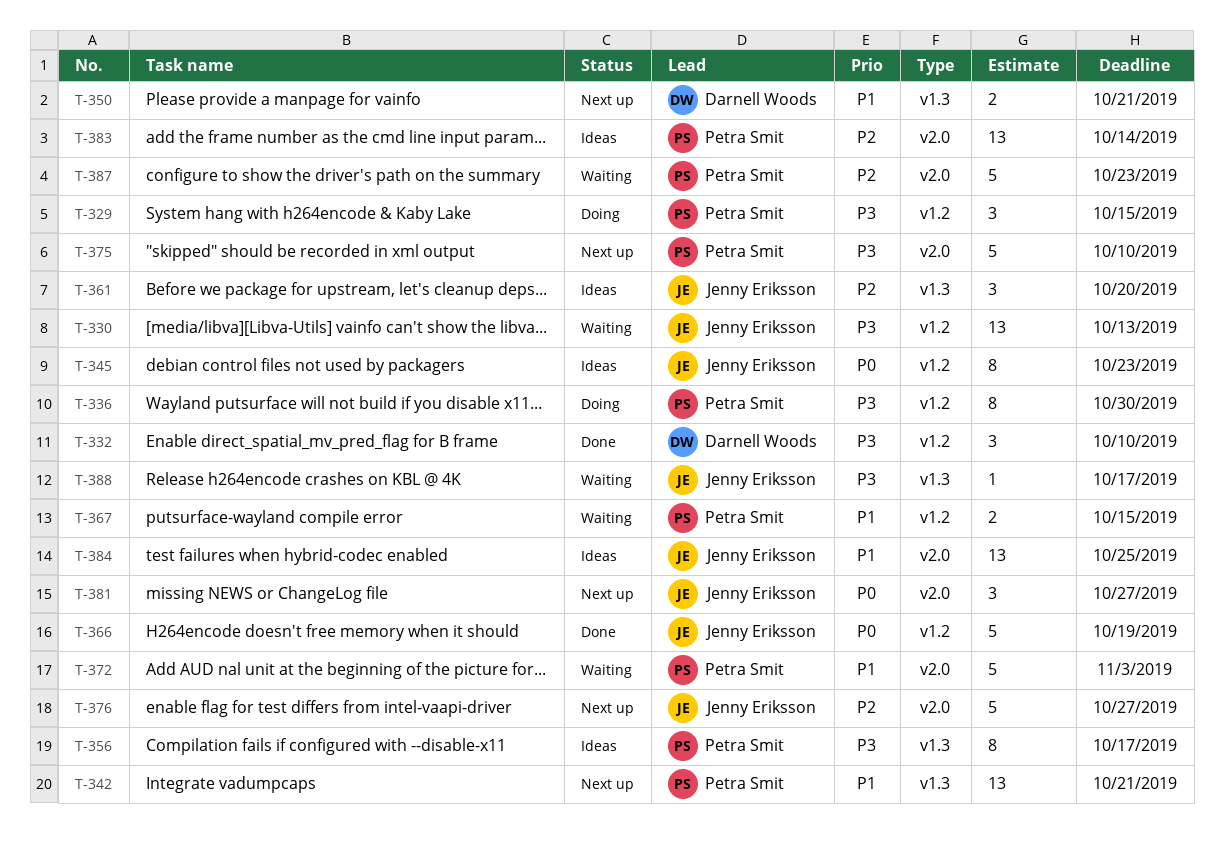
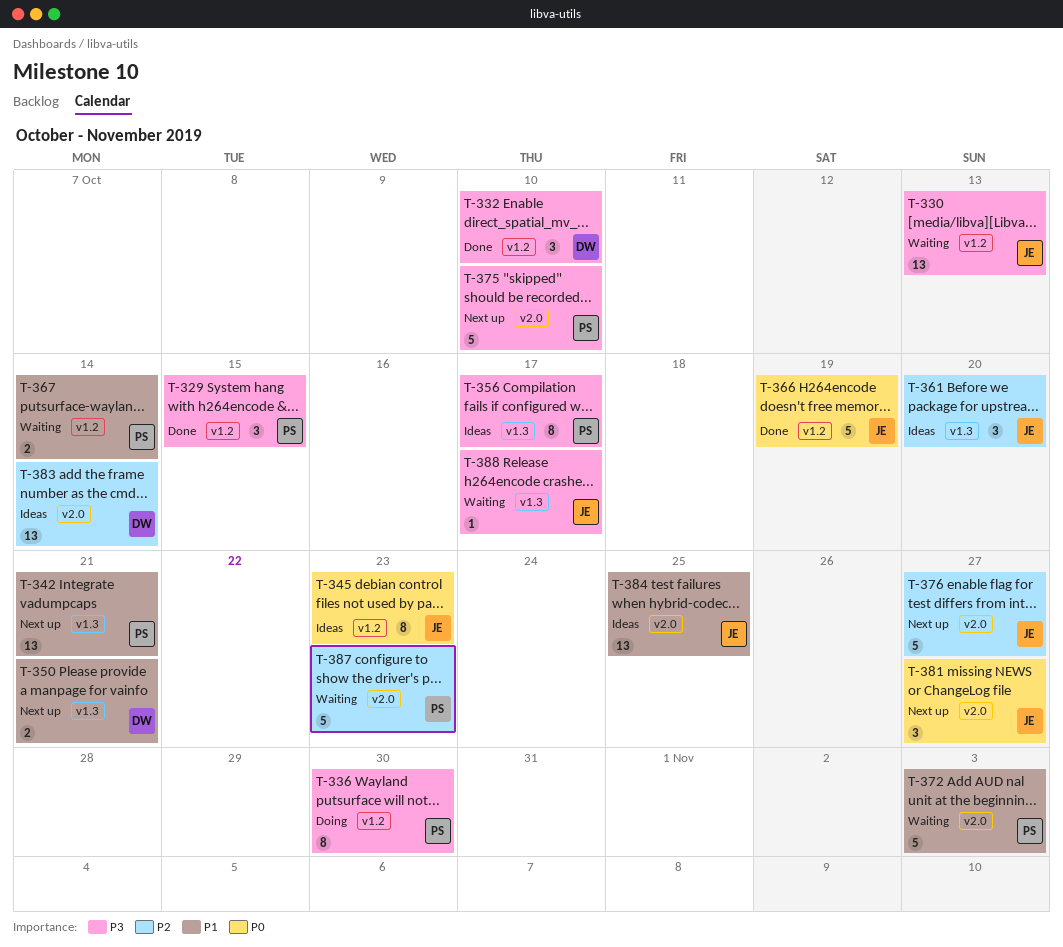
T-329, status: Doing -> Done
T-367, due: Oct 15 -> Oct 14
T-383, owner: Petra Smit -> Darnell Woods

